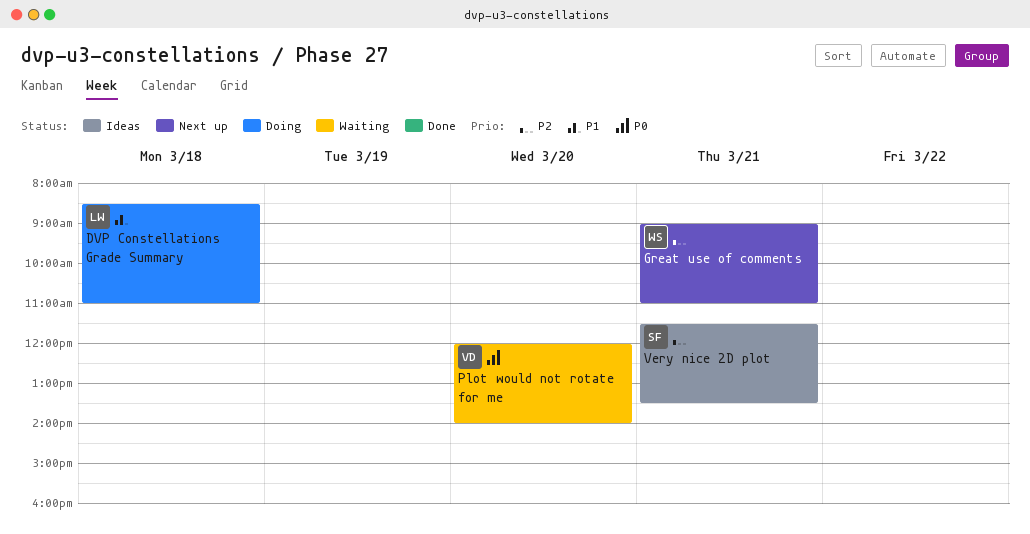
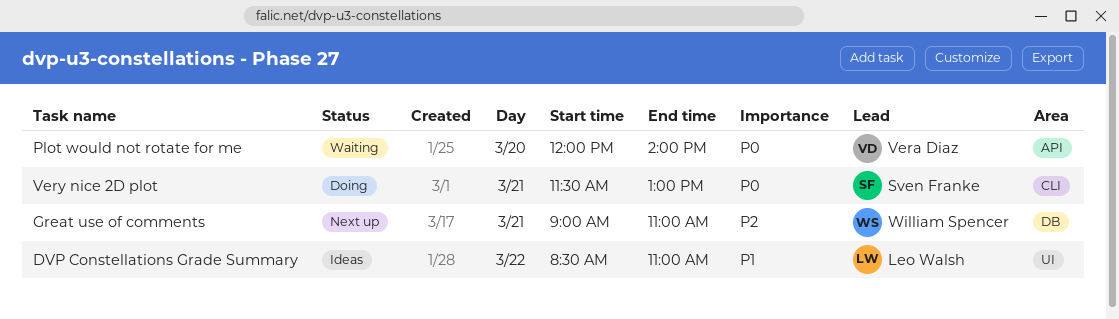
DVP Constellations Grade Summary, status: Doing -> Ideas
DVP Constellations Grade Summary, day: Mar 18 -> Mar 22
Very nice 2D plot, status: Ideas -> Doing
Very nice 2D plot, priority: P2 -> P0
Very nice 2D plot, ends: 13:30 -> 13:00

